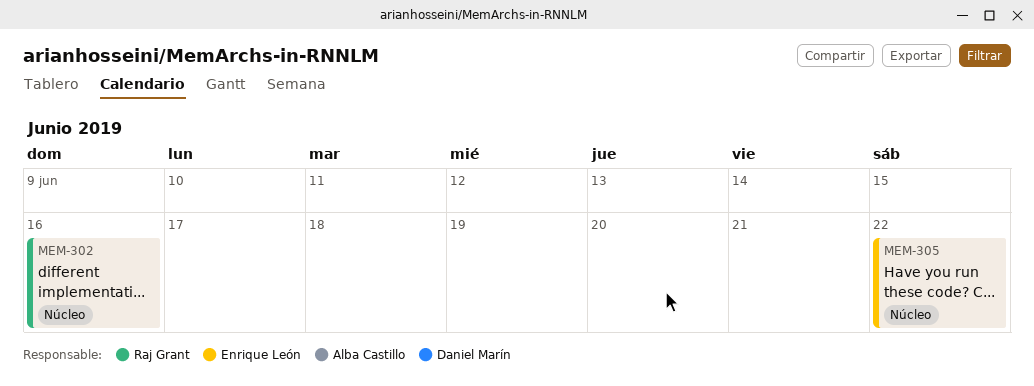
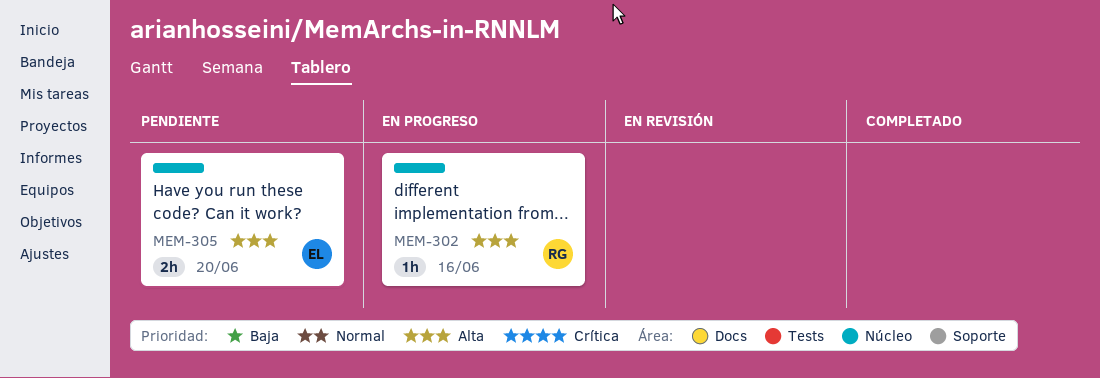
MEM-305, due: Jun 22 -> Jun 20

